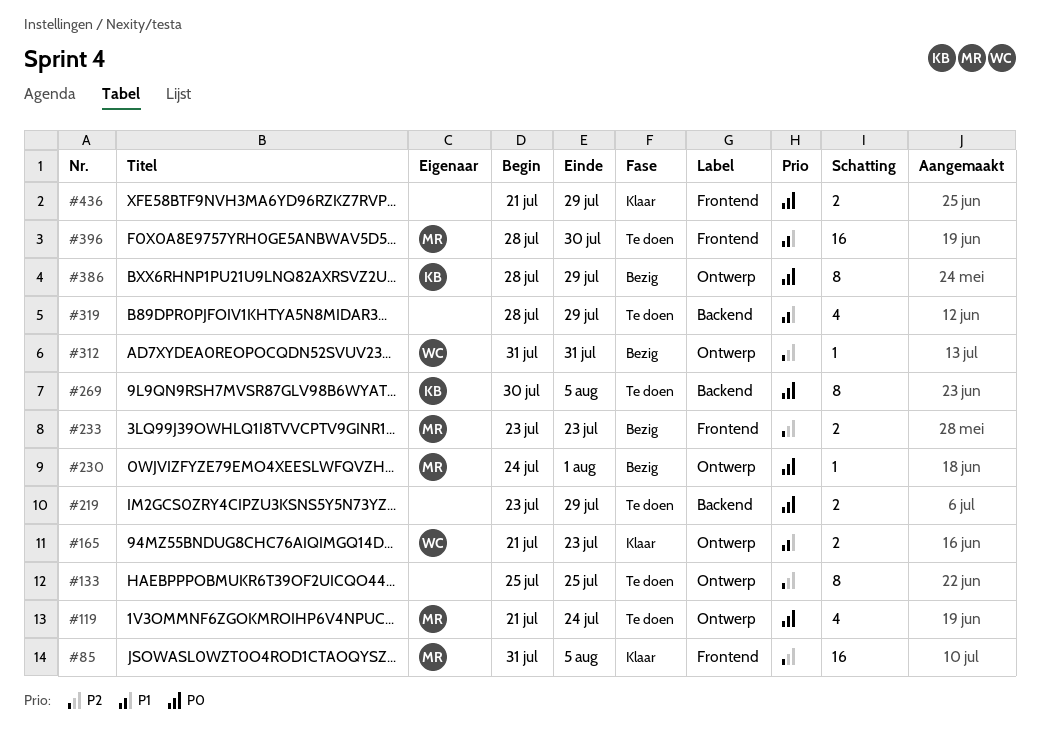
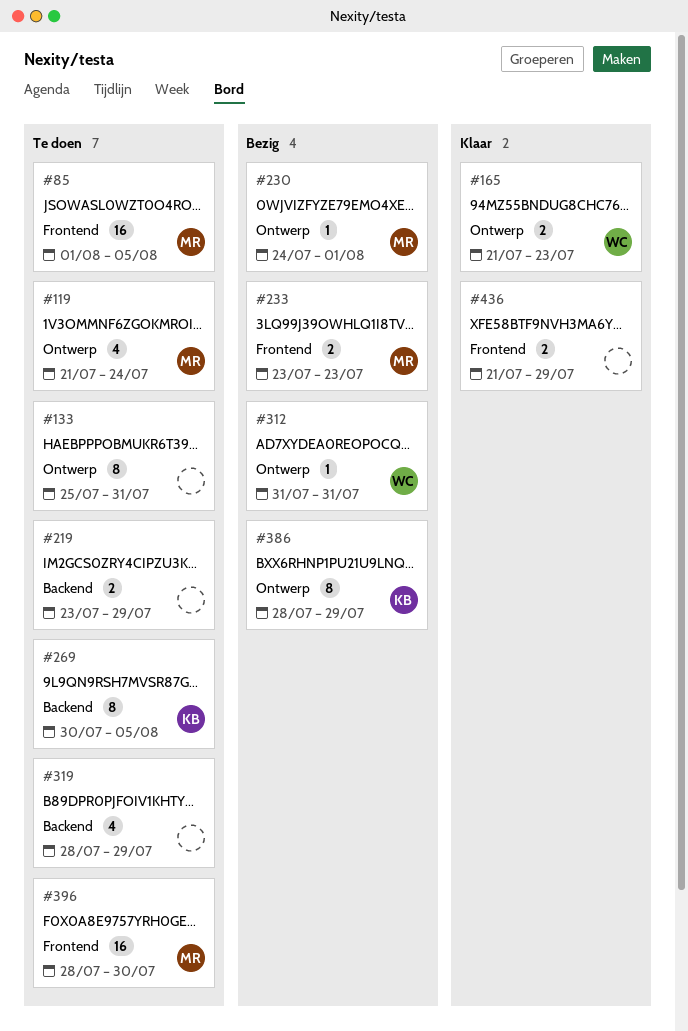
#85, status: Klaar -> Te doen
#85, start: Jul 31 -> Aug 1
#133, due: Jul 25 -> Jul 31

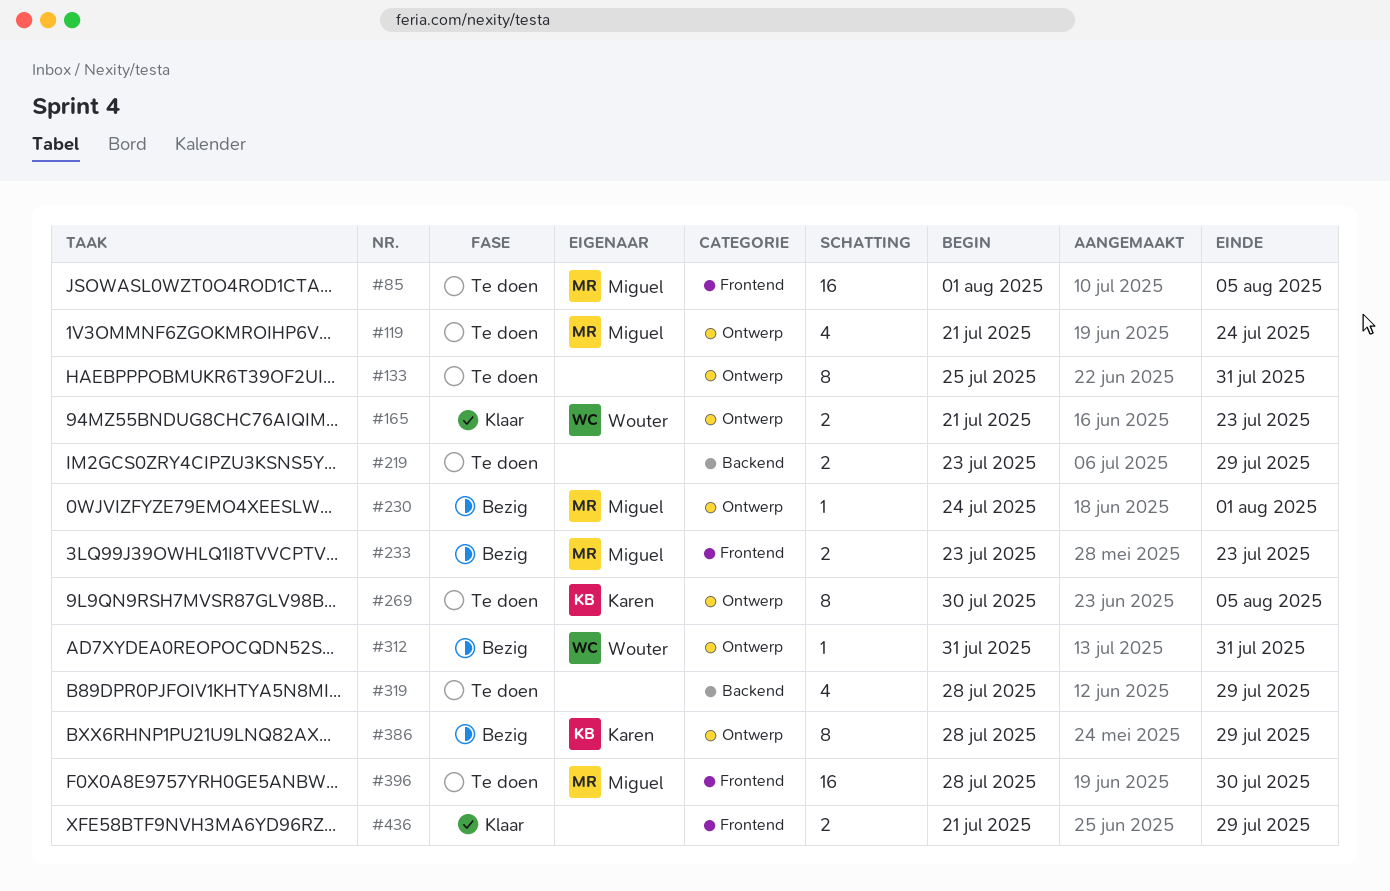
#269, label: Backend -> Ontwerp

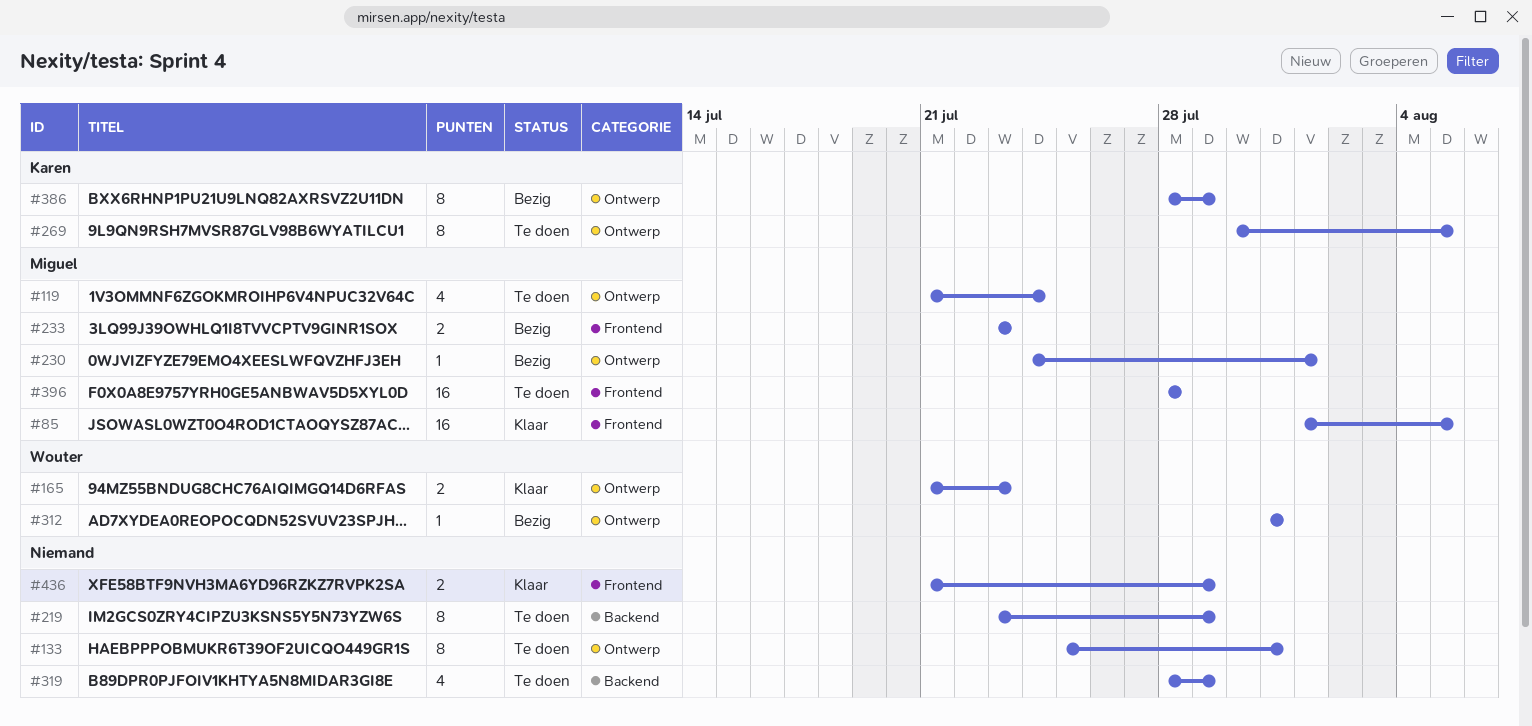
#85, status: Te doen -> Klaar
#219, estimate: 2 -> 8
#396, due: Jul 30 -> Jul 28

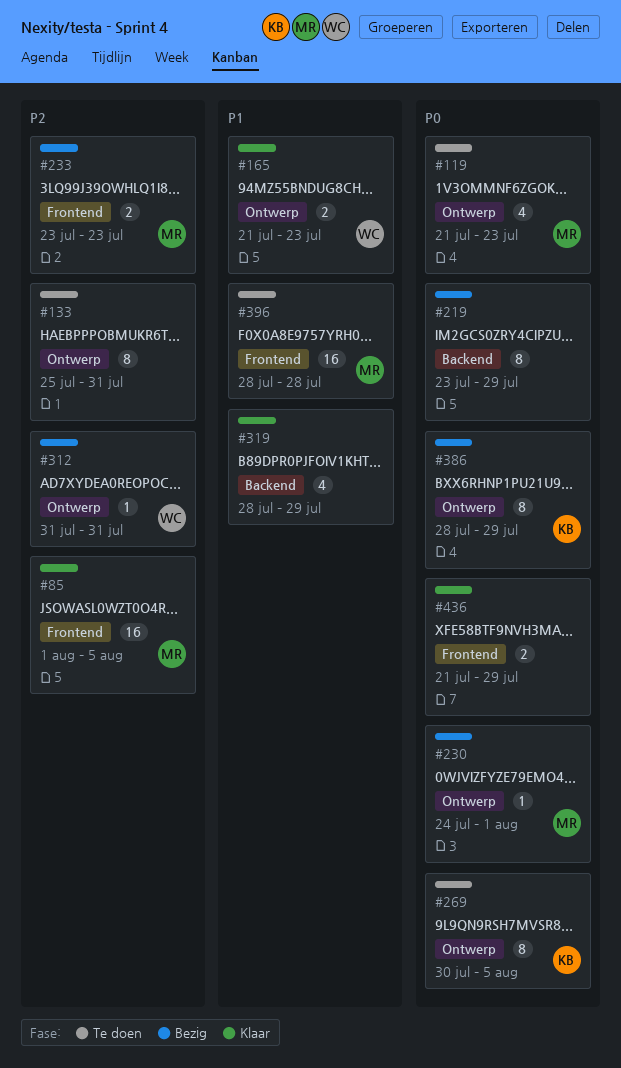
#119, due: Jul 24 -> Jul 23
#219, status: Te doen -> Bezig
#319, status: Te doen -> Klaar

